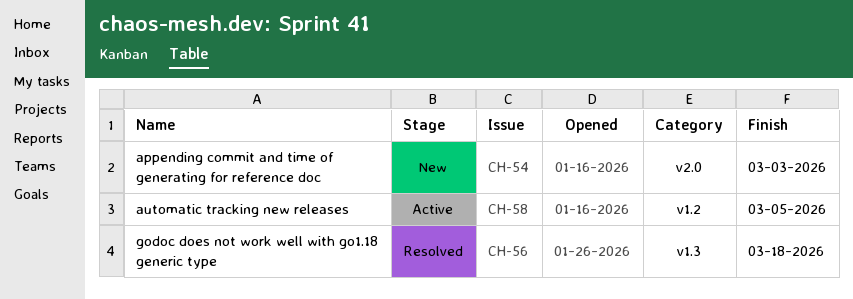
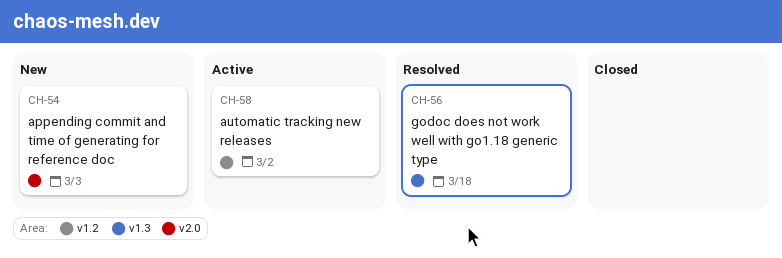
CH-58, due: Mar 5 -> Mar 2

